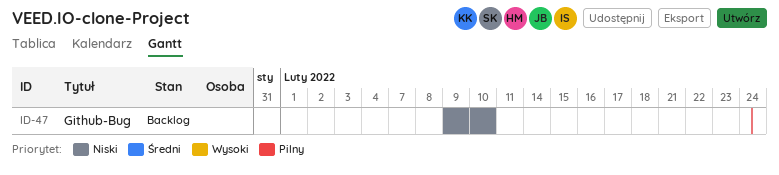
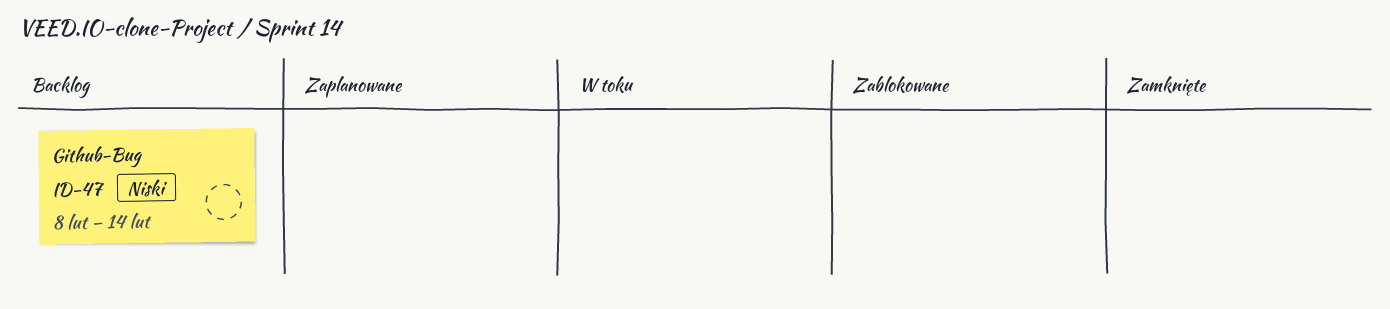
ID-47, start: Feb 9 -> Feb 8
ID-47, due: Feb 10 -> Feb 14

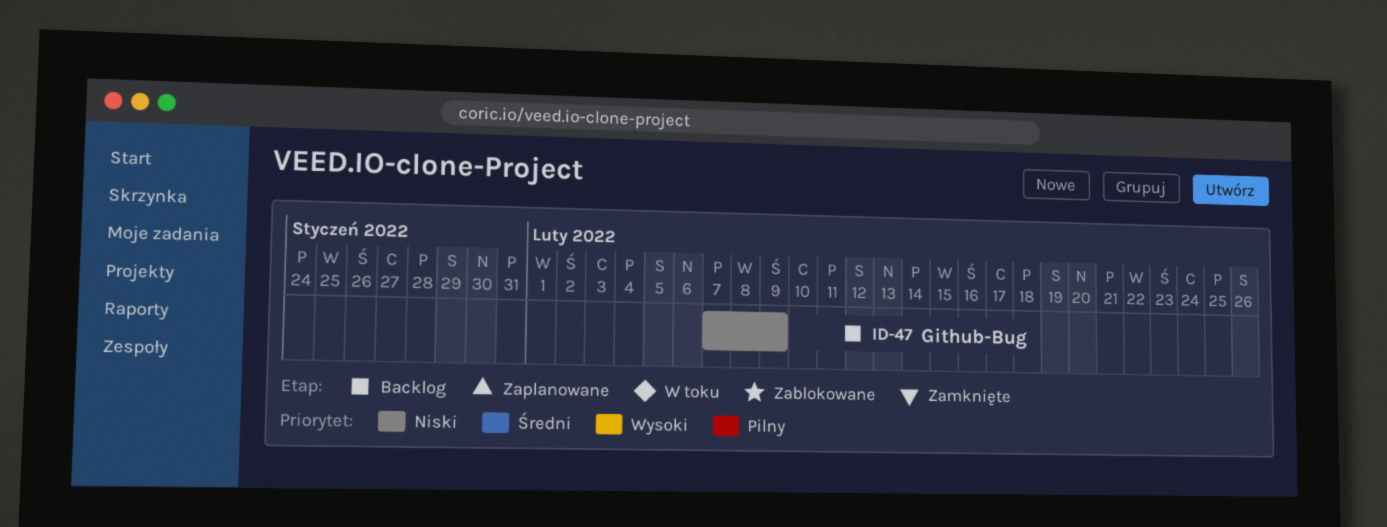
ID-47, start: Feb 8 -> Feb 7
ID-47, due: Feb 14 -> Feb 9

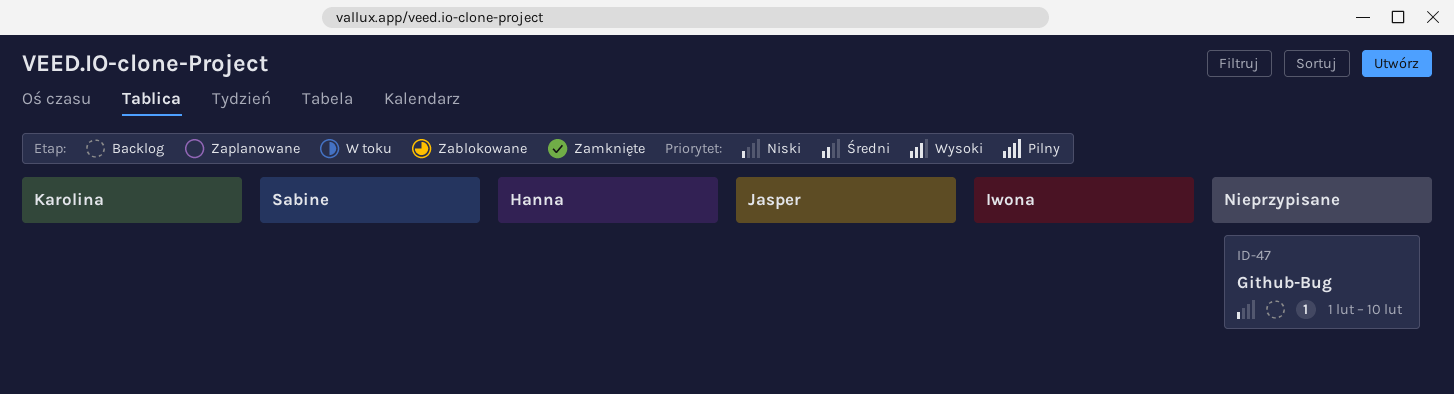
ID-47, start: Feb 7 -> Feb 1
ID-47, due: Feb 9 -> Feb 10

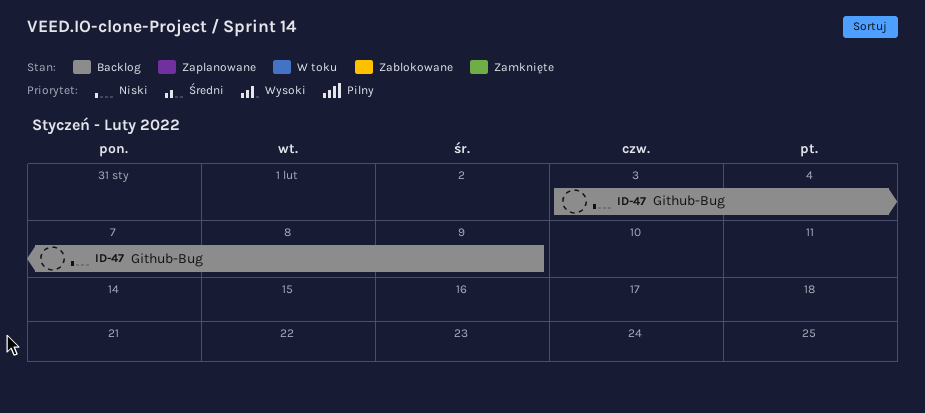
ID-47, start: Feb 1 -> Feb 3
ID-47, due: Feb 10 -> Feb 9

